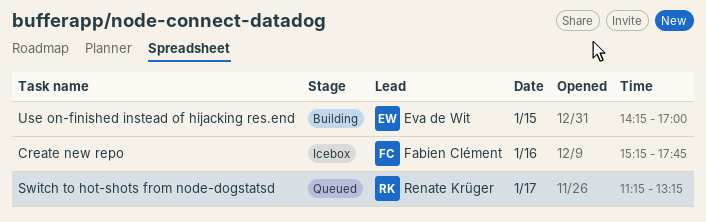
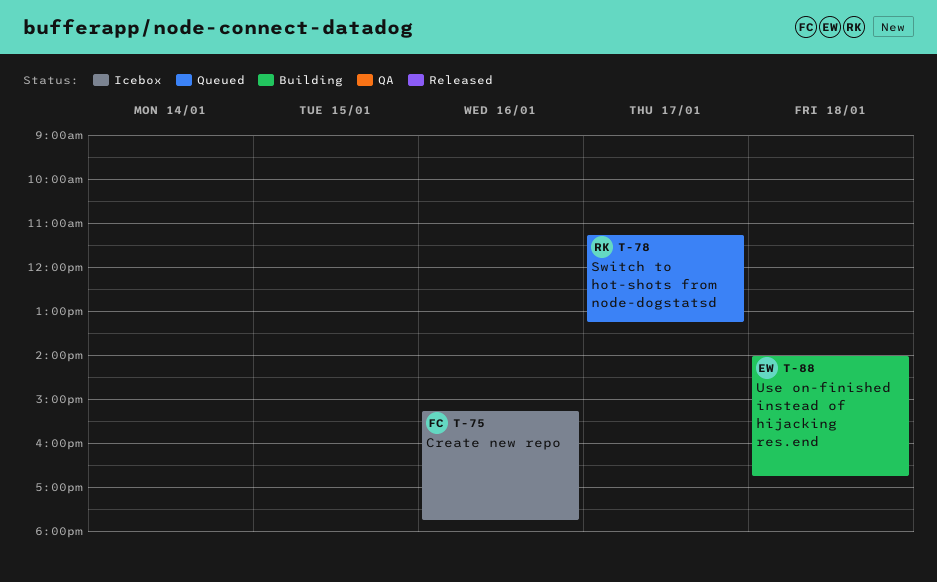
Use on-finished instead of hijacking res.end, day: Jan 15 -> Jan 18
Use on-finished instead of hijacking res.end, begins: 14:15 -> 14:00
Use on-finished instead of hijacking res.end, ends: 17:00 -> 16:45

